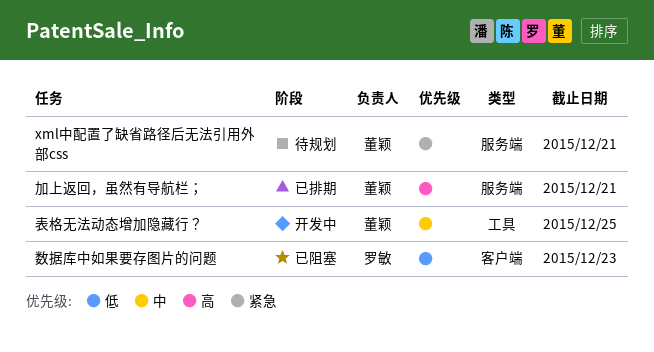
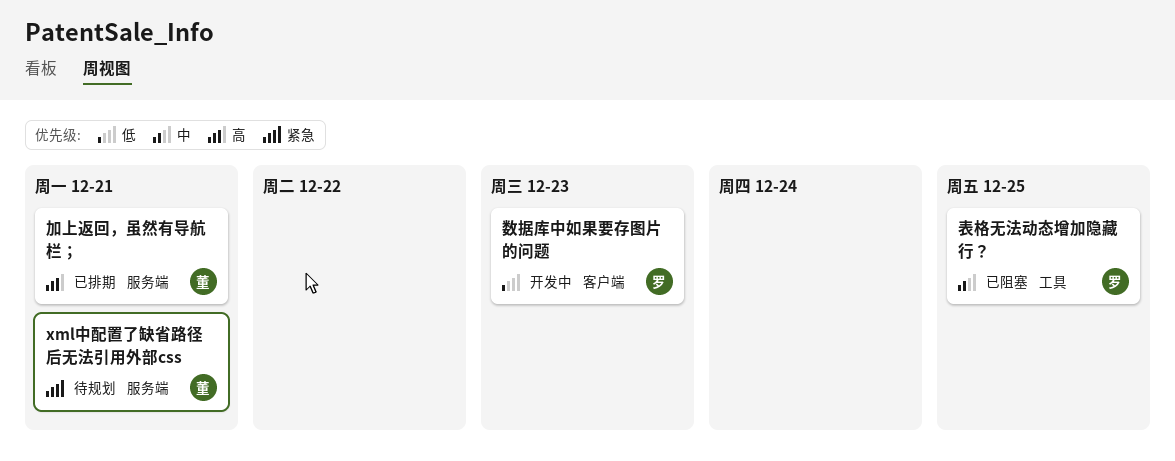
数据库中如果要存图片的问题, status: 已阻塞 -> 开发中
表格无法动态增加隐藏行？, status: 开发中 -> 已阻塞
表格无法动态增加隐藏行？, owner: 董颖 -> 罗敏

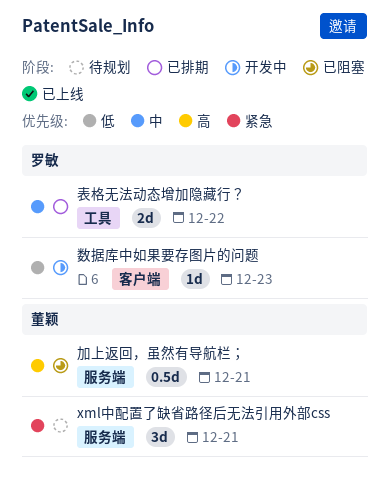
加上返回，虽然有导航栏；, status: 已排期 -> 已阻塞
表格无法动态增加隐藏行？, status: 已阻塞 -> 已排期
表格无法动态增加隐藏行？, due: Dec 25 -> Dec 22

